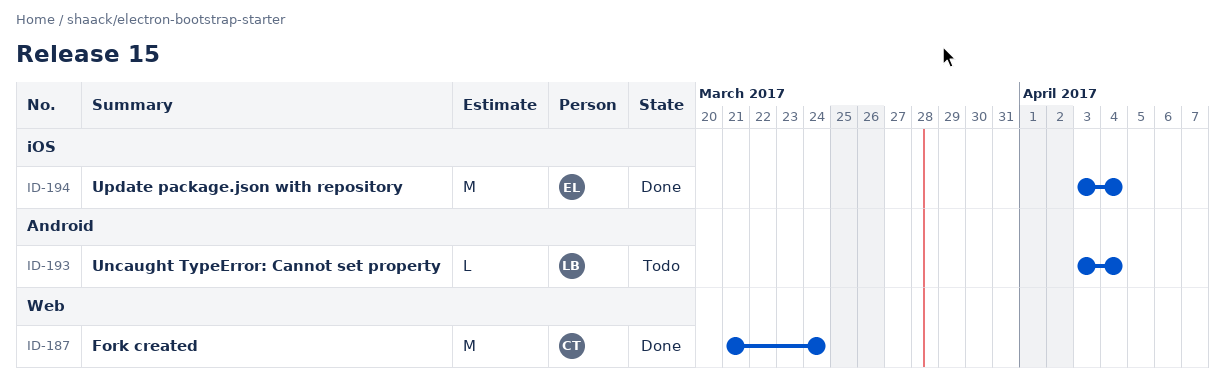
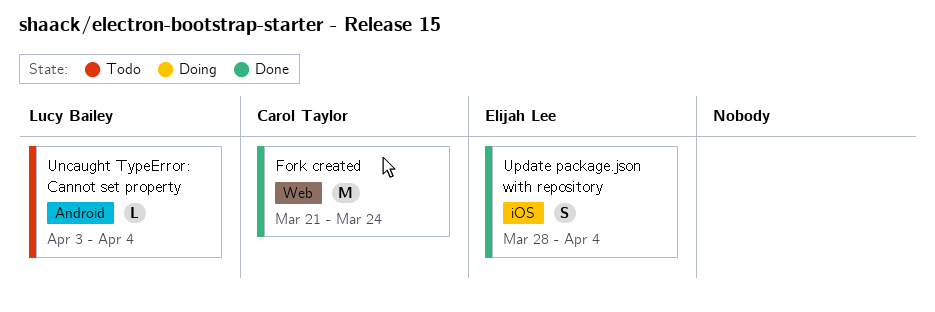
Update package.json with repository, estimate: M -> S
Update package.json with repository, start: Apr 3 -> Mar 28

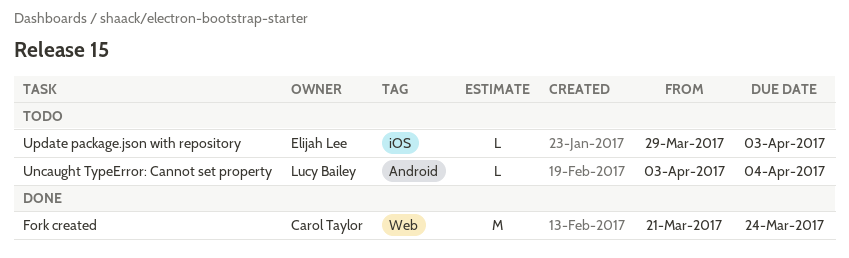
Update package.json with repository, status: Done -> Todo
Update package.json with repository, estimate: S -> L
Update package.json with repository, start: Mar 28 -> Mar 29
Update package.json with repository, due: Apr 4 -> Apr 3

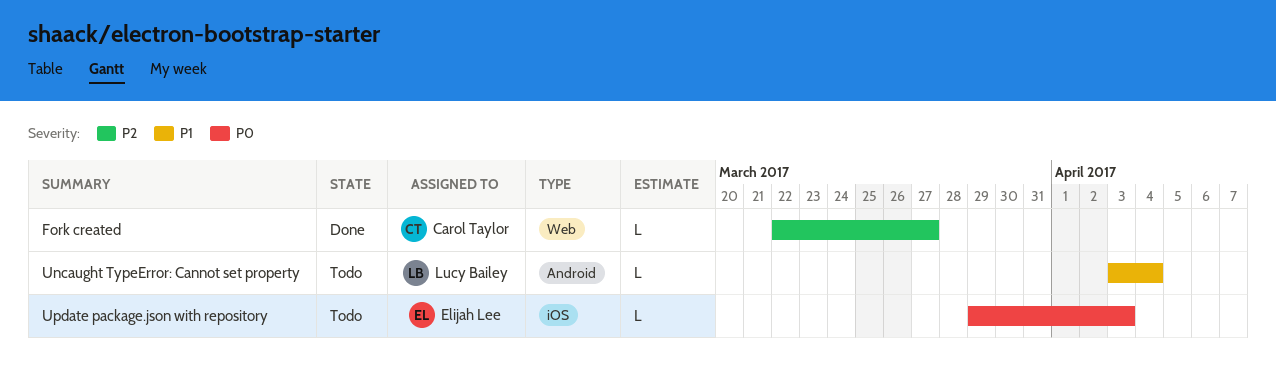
Fork created, estimate: M -> L
Fork created, start: Mar 21 -> Mar 22
Fork created, due: Mar 24 -> Mar 27

